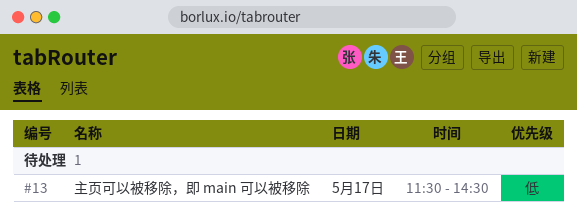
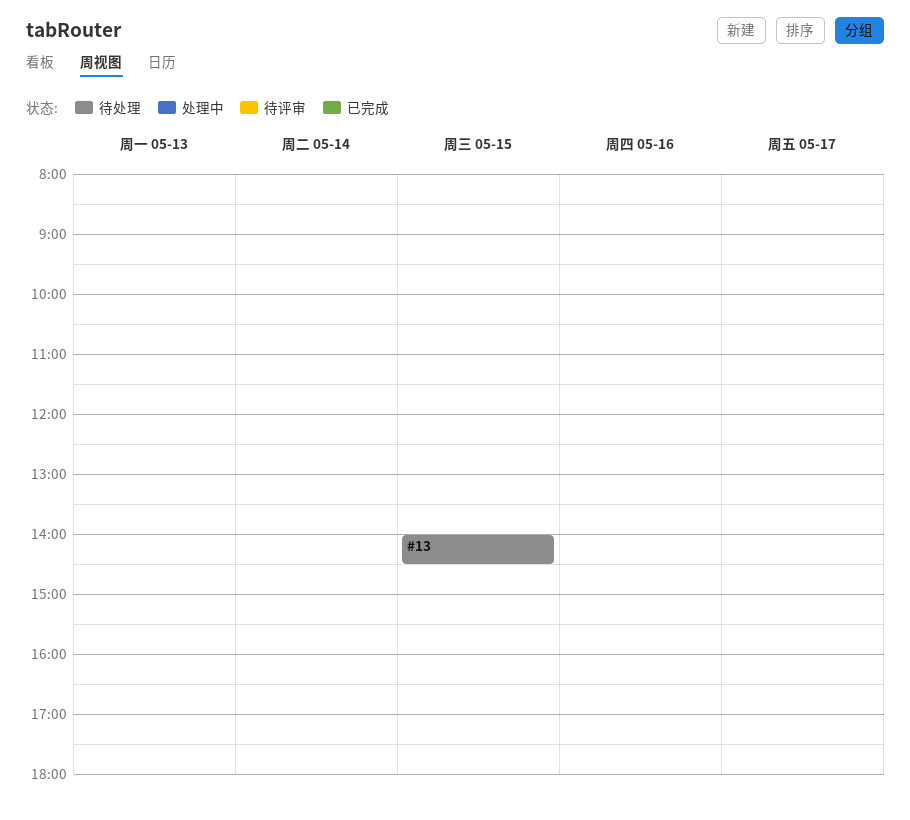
#13, day: May 17 -> May 15
#13, begins: 11:30 -> 14:00

